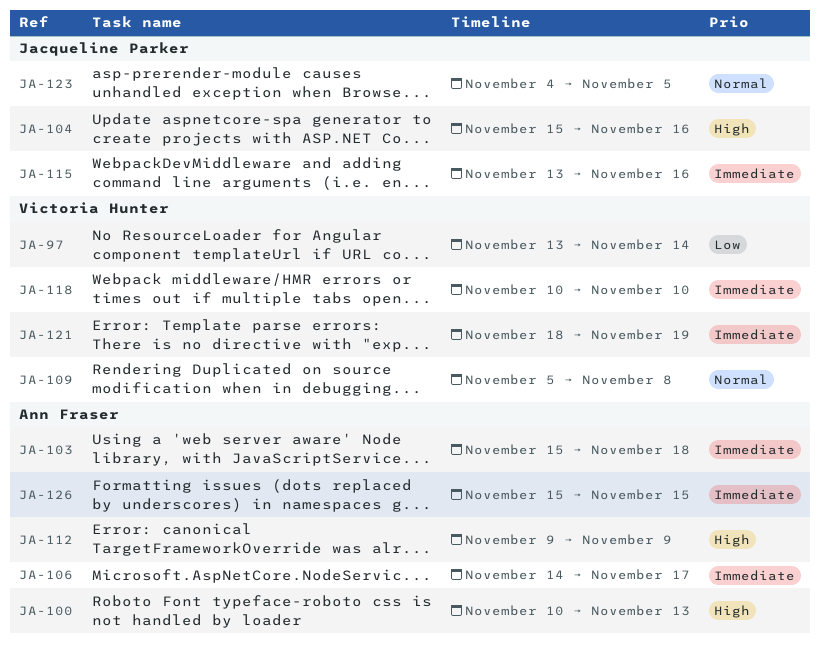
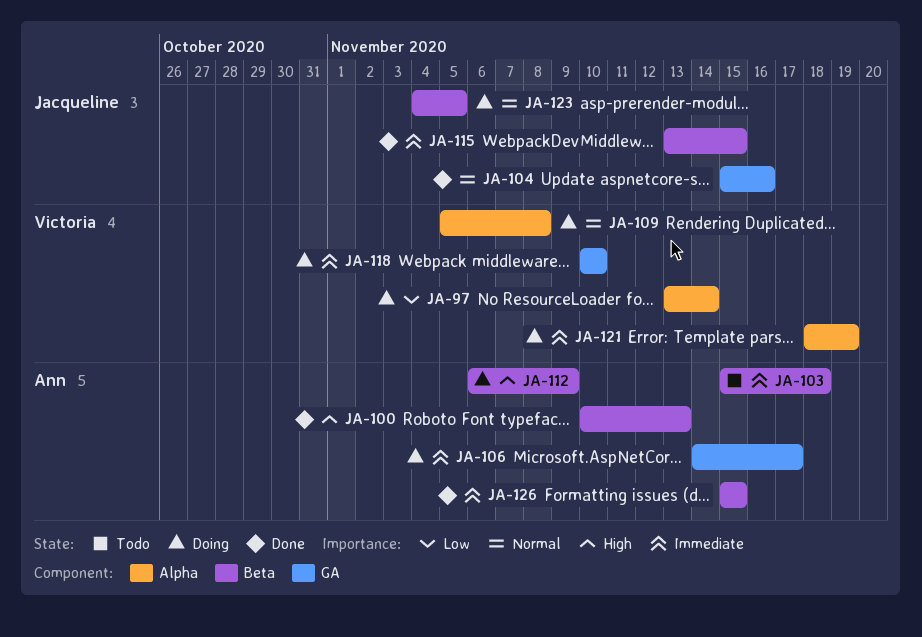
JA-104, priority: High -> Normal
JA-112, start: Nov 9 -> Nov 6
JA-115, due: Nov 16 -> Nov 15

